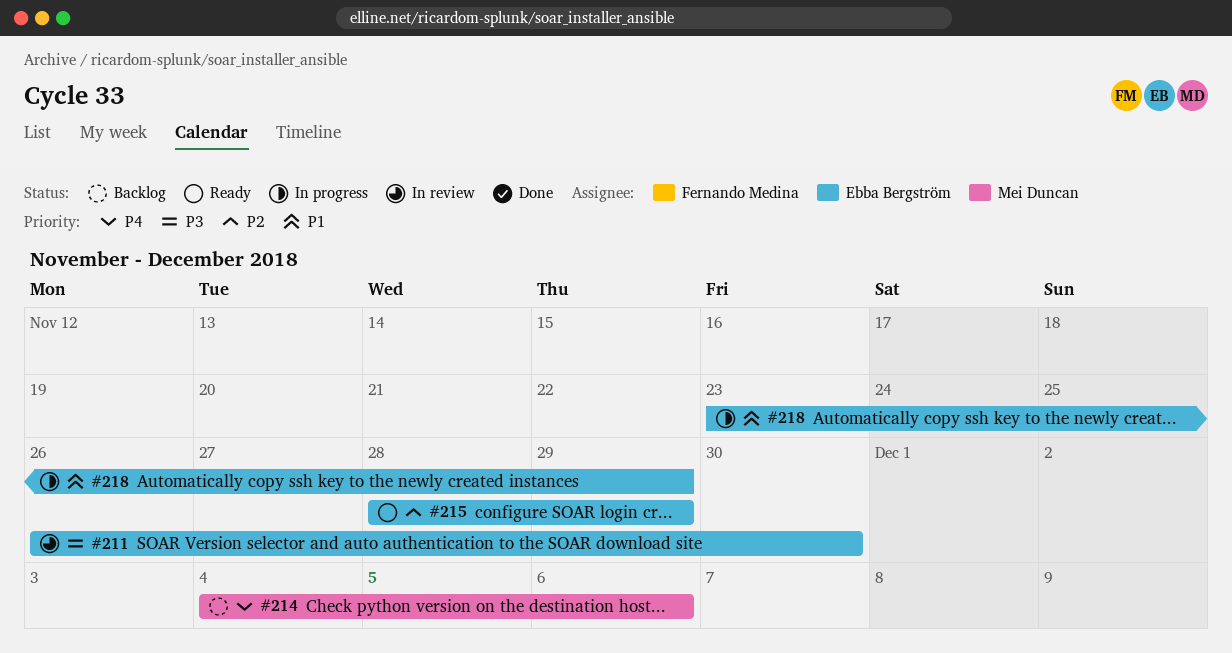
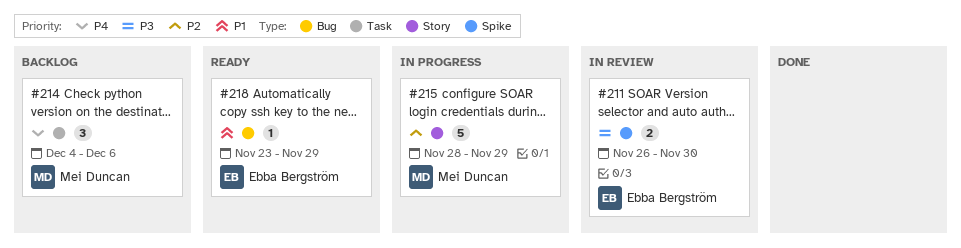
#215, status: Ready -> In progress
#215, owner: Ebba Bergström -> Mei Duncan
#218, status: In progress -> Ready

